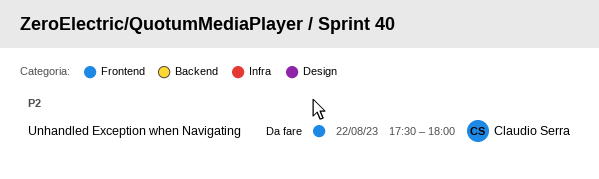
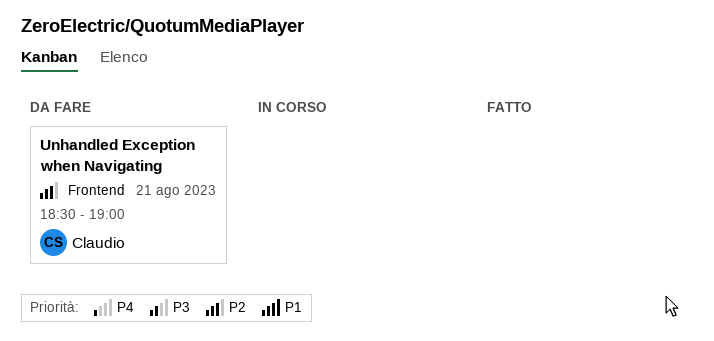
Unhandled Exception when Navigating, day: Aug 22 -> Aug 21
Unhandled Exception when Navigating, begins: 17:30 -> 18:30
Unhandled Exception when Navigating, ends: 18:00 -> 19:00

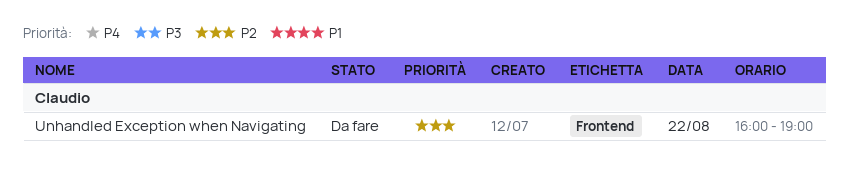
Unhandled Exception when Navigating, day: Aug 21 -> Aug 22
Unhandled Exception when Navigating, begins: 18:30 -> 16:00

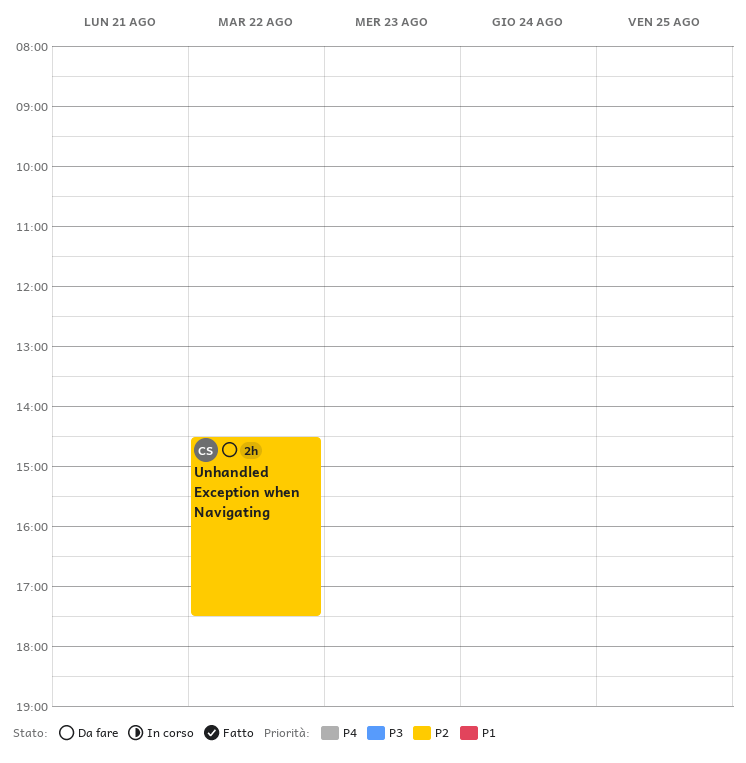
Unhandled Exception when Navigating, begins: 16:00 -> 14:30
Unhandled Exception when Navigating, ends: 19:00 -> 17:30

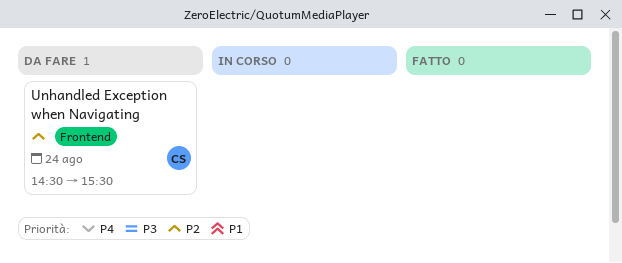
Unhandled Exception when Navigating, day: Aug 22 -> Aug 24
Unhandled Exception when Navigating, ends: 17:30 -> 15:30

